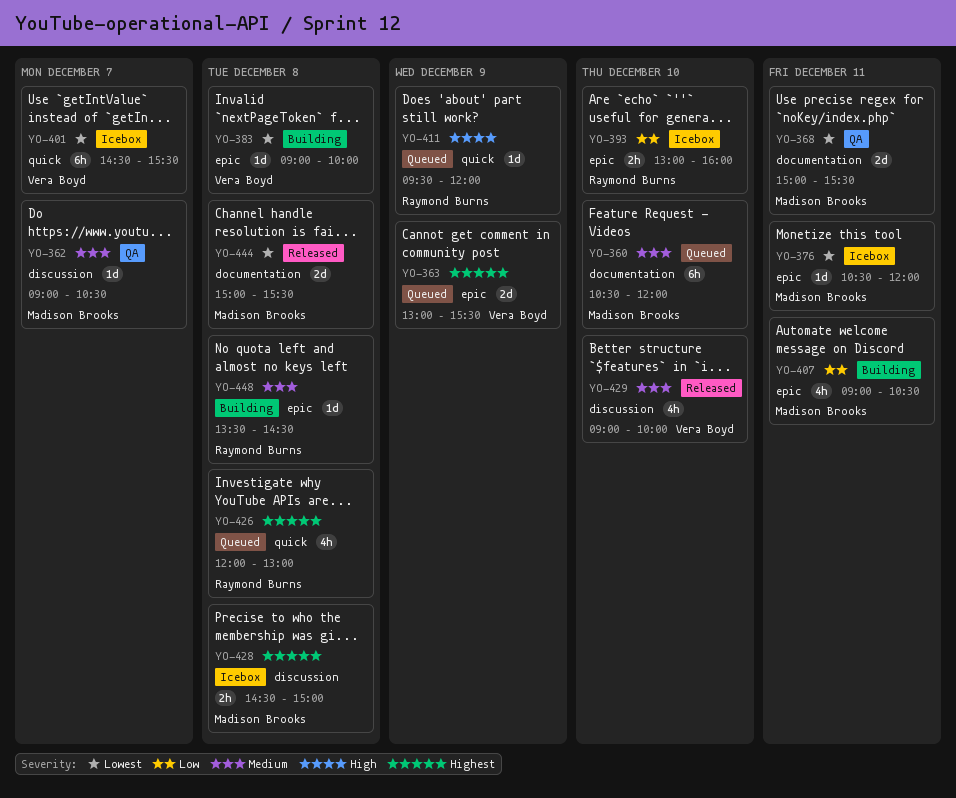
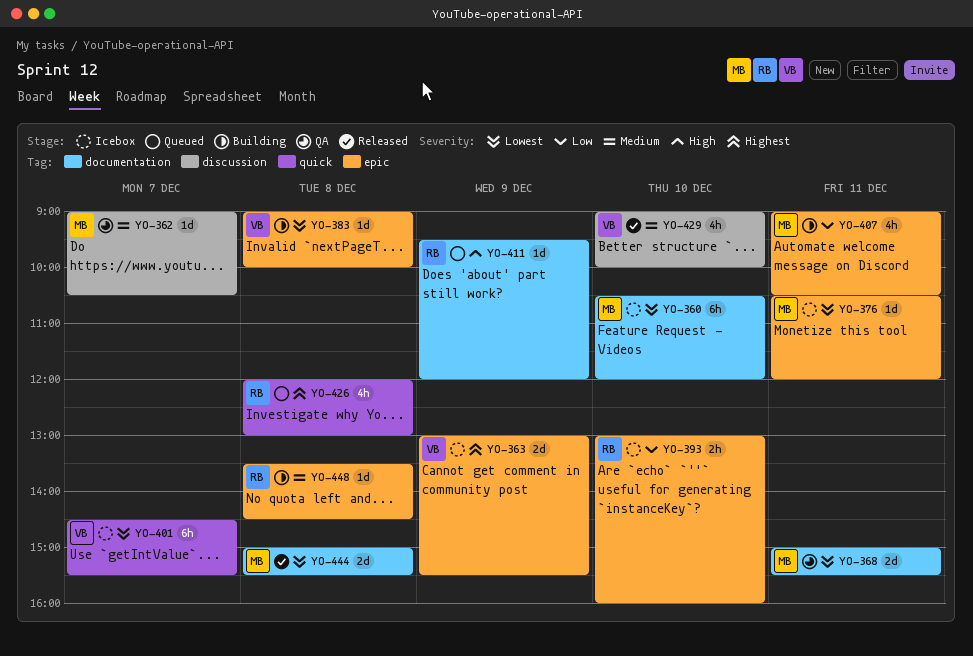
YO-360, status: Queued -> Icebox
YO-360, priority: Medium -> Lowest
YO-363, status: Queued -> Icebox
YO-411, label: quick -> documentation
YO-428: present -> none

